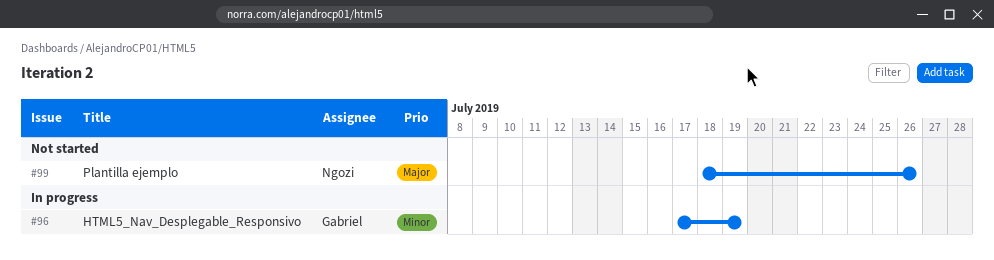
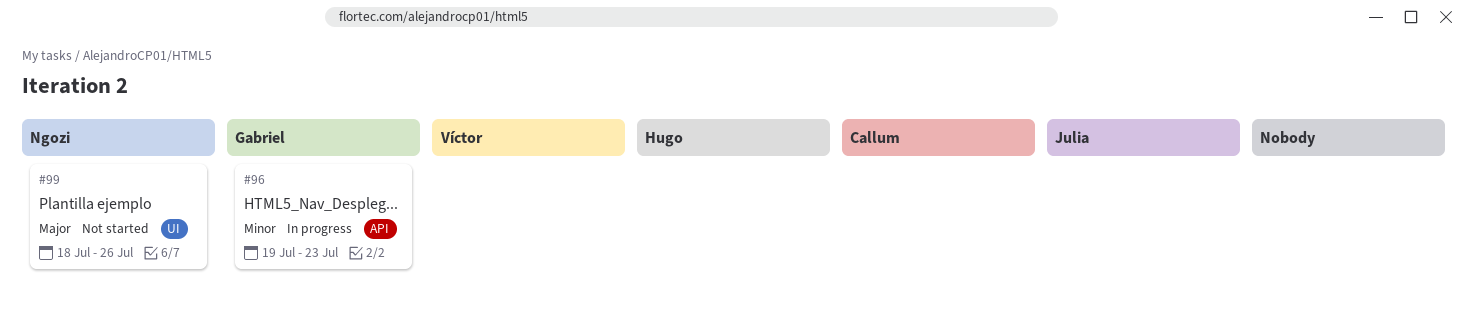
#96, start: Jul 17 -> Jul 19
#96, due: Jul 19 -> Jul 23

